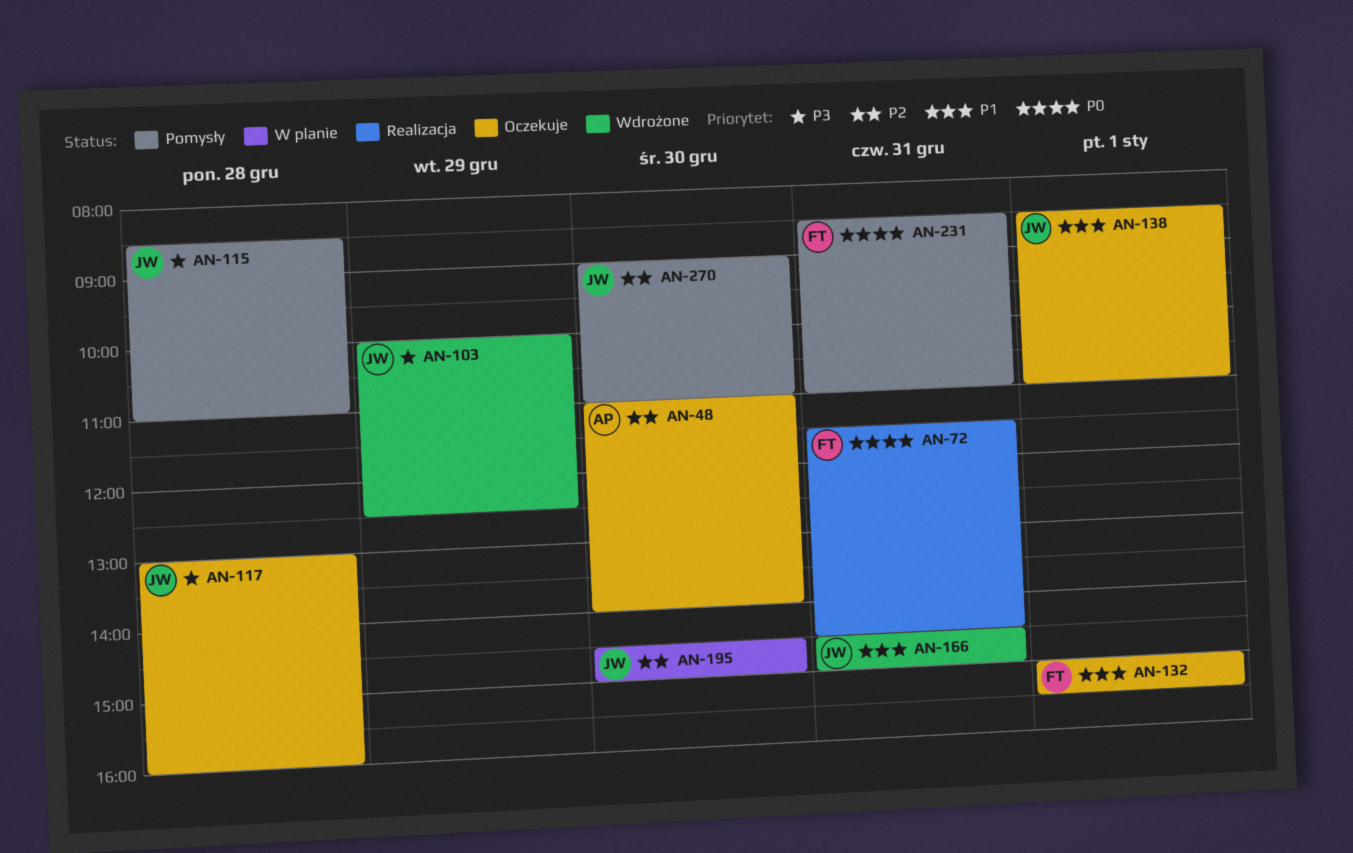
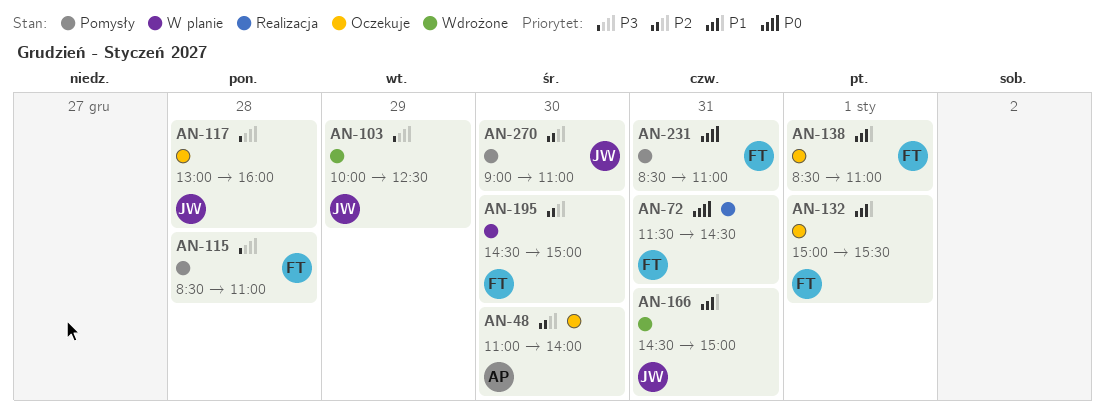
AN-115, owner: JW -> FT
AN-138, owner: JW -> FT
AN-195, owner: JW -> FT

